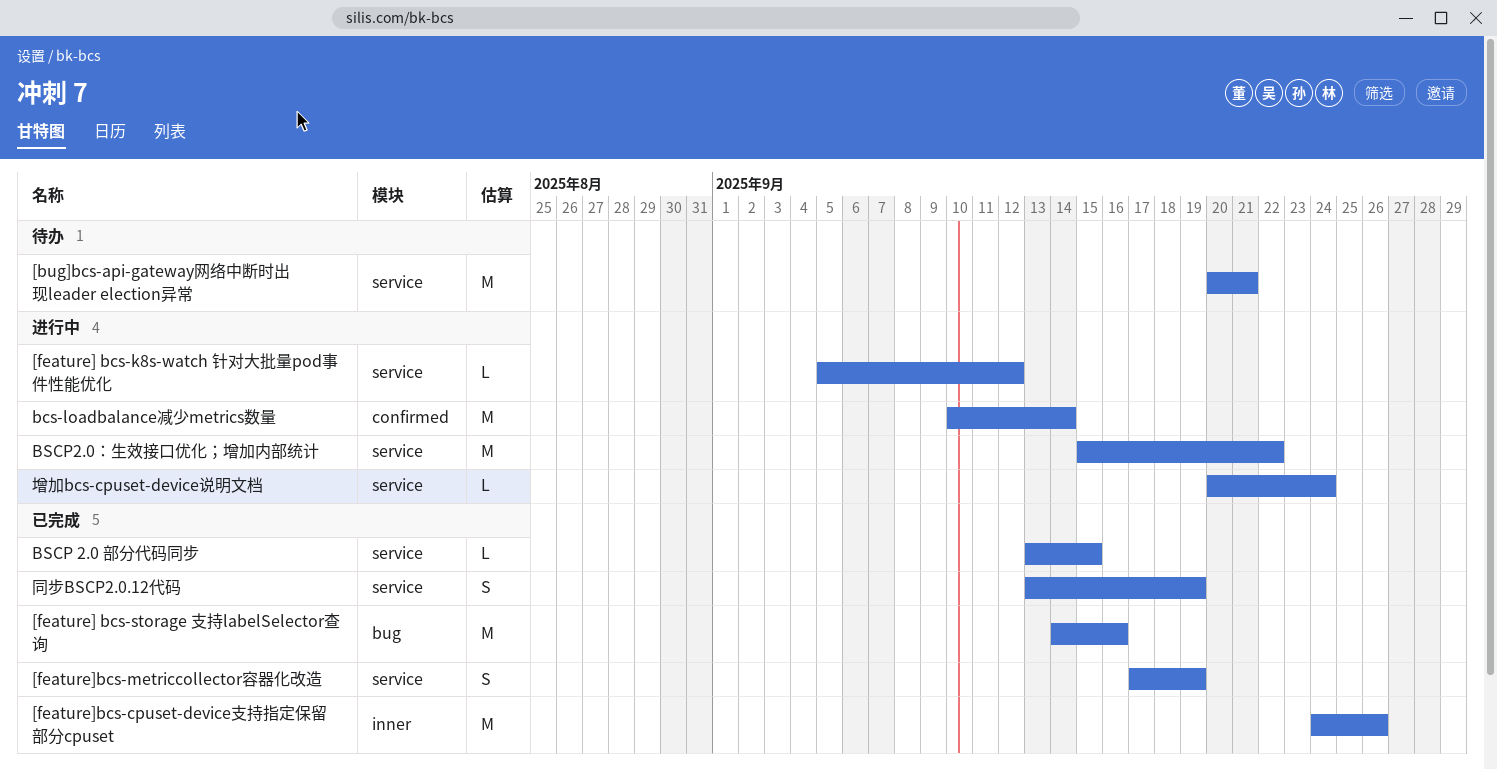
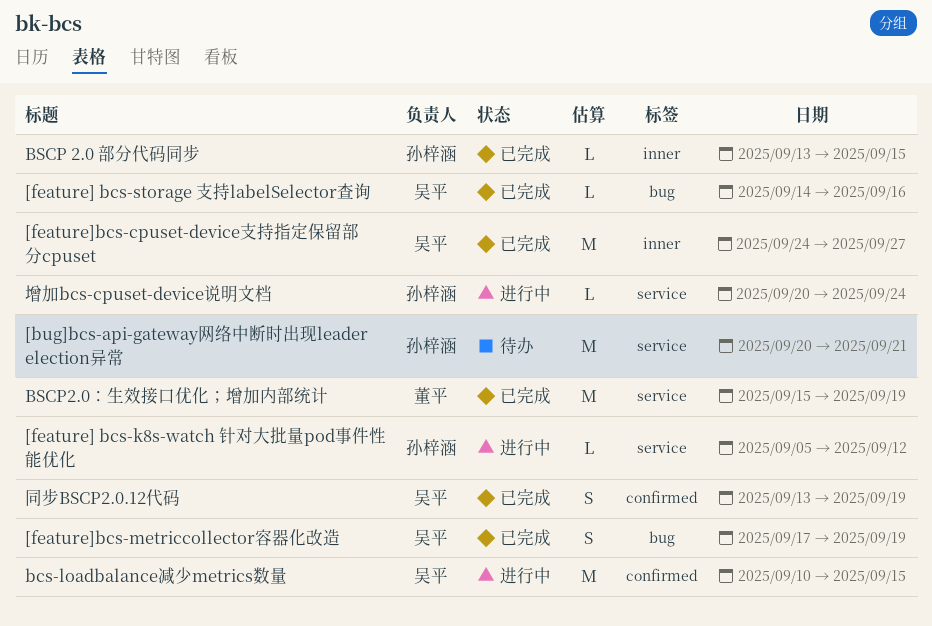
[feature] bcs-storage 支持labelSelector查询, estimate: M -> L
[feature]bcs-cpuset-device支持指定保留部分cpuset, due: Sep 26 -> Sep 27
[feature]bcs-metriccollector容器化改造, label: service -> bug
bcs-loadbalance减少metrics数量, due: Sep 14 -> Sep 15
BSCP 2.0 部分代码同步, label: service -> inner
BSCP2.0：生效接口优化；增加内部统计, status: 进行中 -> 已完成
BSCP2.0：生效接口优化；增加内部统计, due: Sep 22 -> Sep 19
同步BSCP2.0.12代码, label: service -> confirmed

